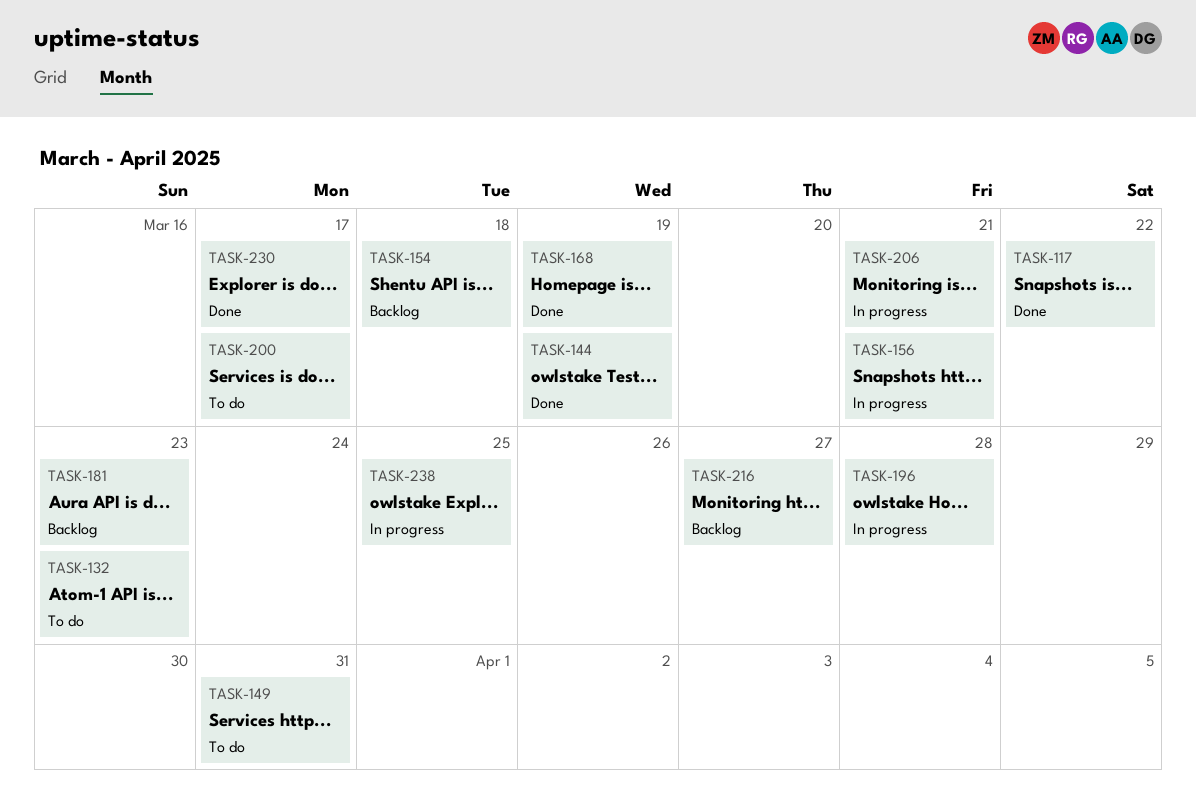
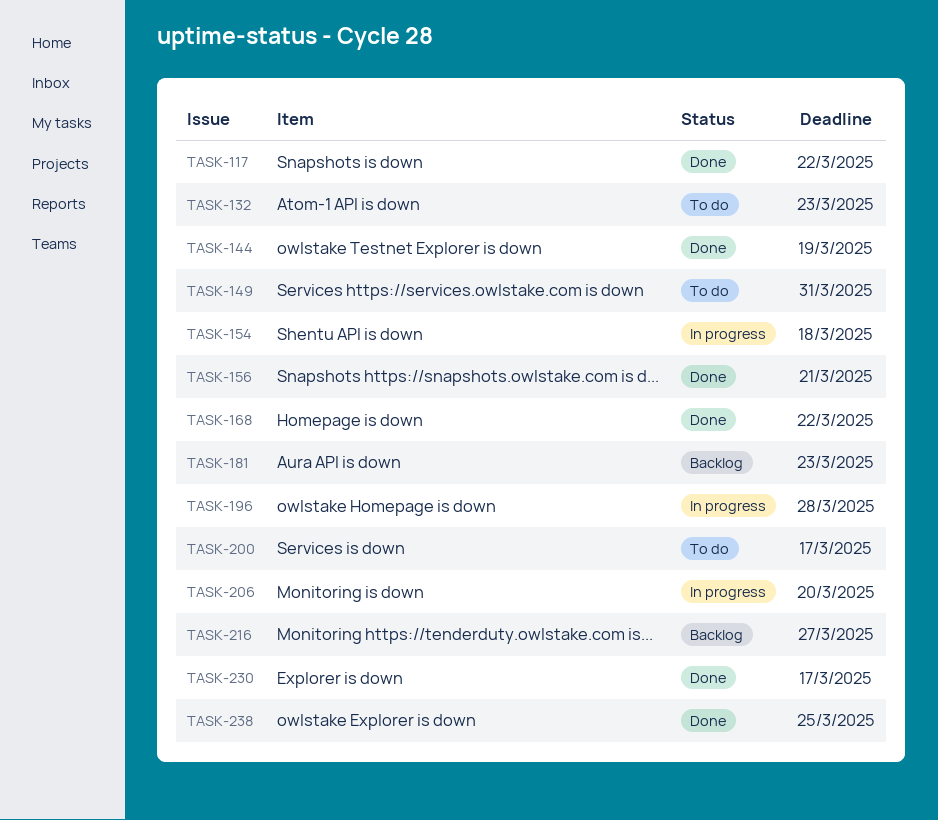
TASK-154, status: Backlog -> In progress
TASK-156, status: In progress -> Done
TASK-168, due: Mar 19 -> Mar 22
TASK-206, due: Mar 21 -> Mar 20
TASK-238, status: In progress -> Done

